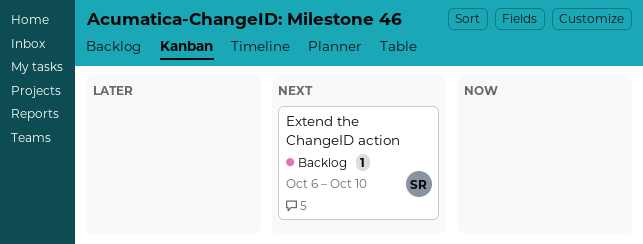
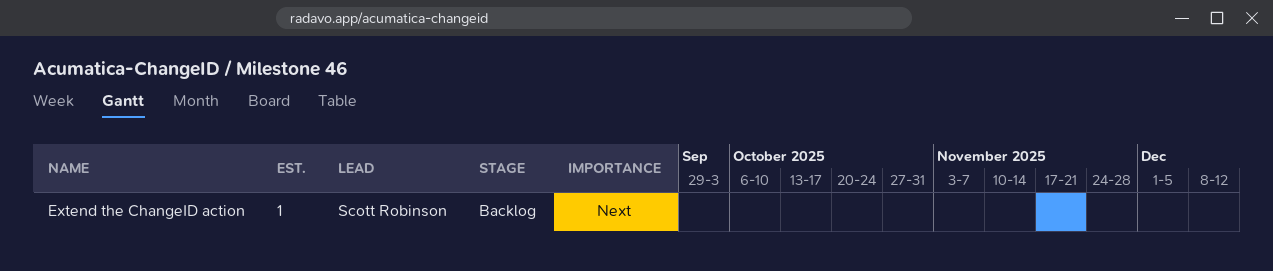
Extend the ChangeID action, start: Oct 6 -> Nov 17
Extend the ChangeID action, due: Oct 10 -> Nov 21

